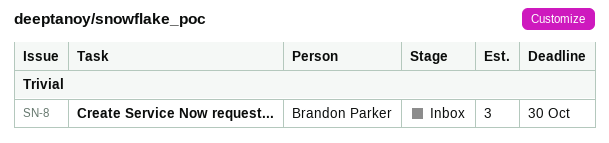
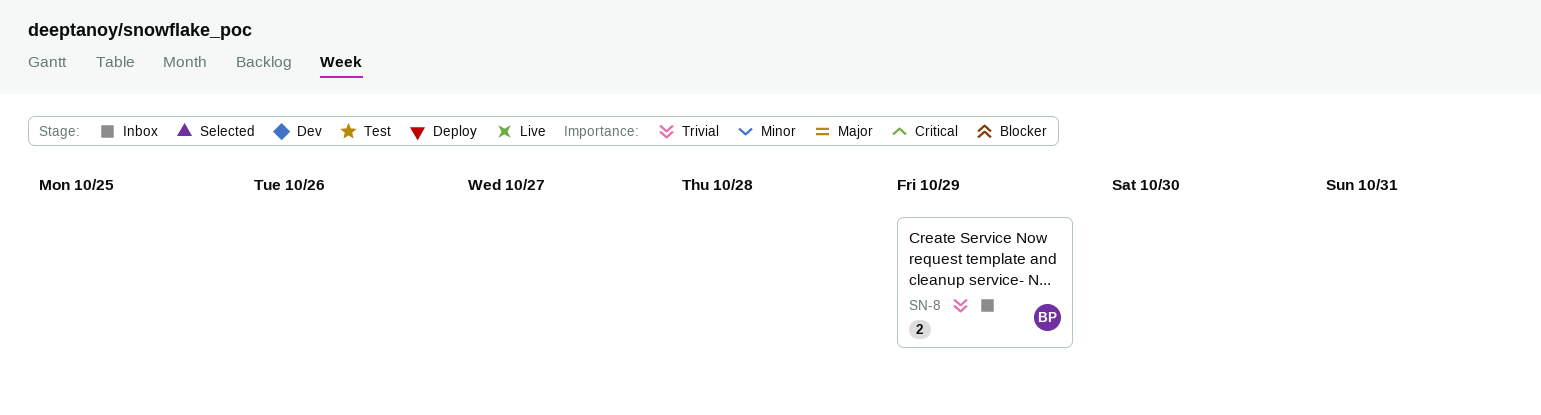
SN-8, estimate: 3 -> 2
SN-8, due: Oct 30 -> Oct 29

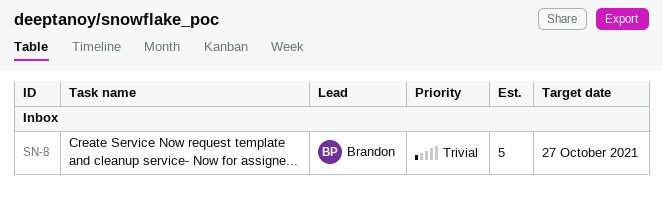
SN-8, estimate: 2 -> 5
SN-8, due: Oct 29 -> Oct 27

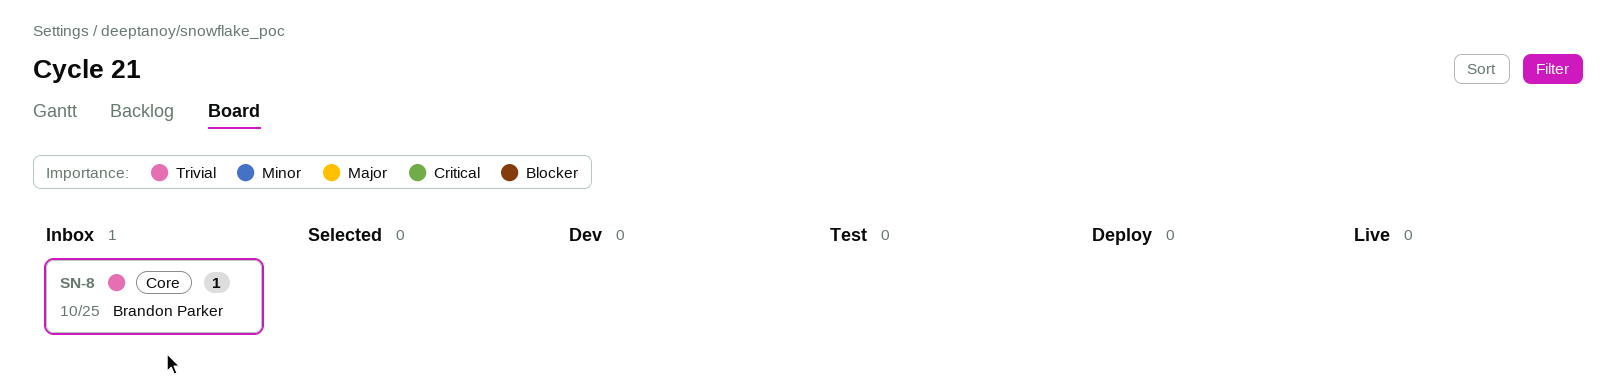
SN-8, estimate: 5 -> 1
SN-8, due: Oct 27 -> Oct 25

